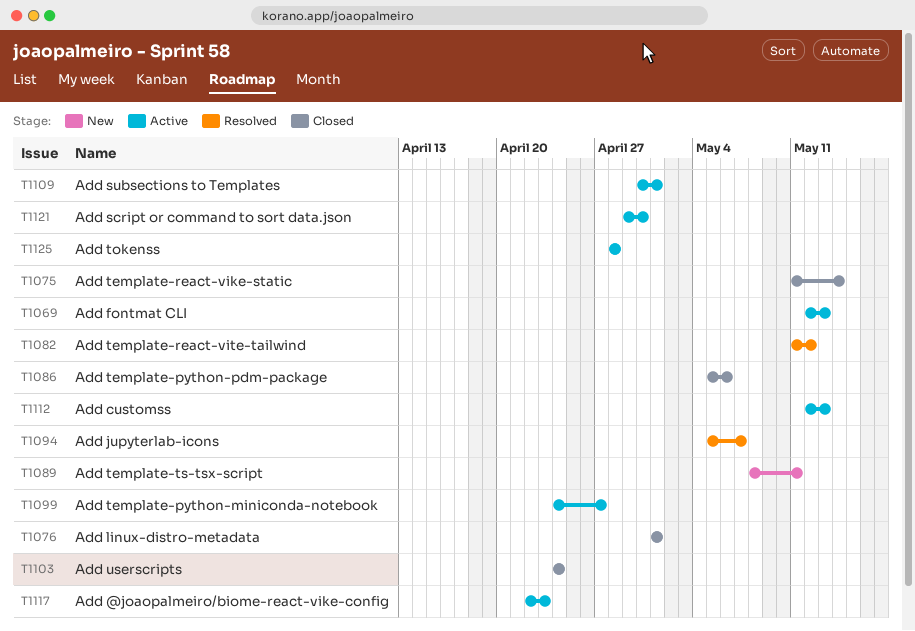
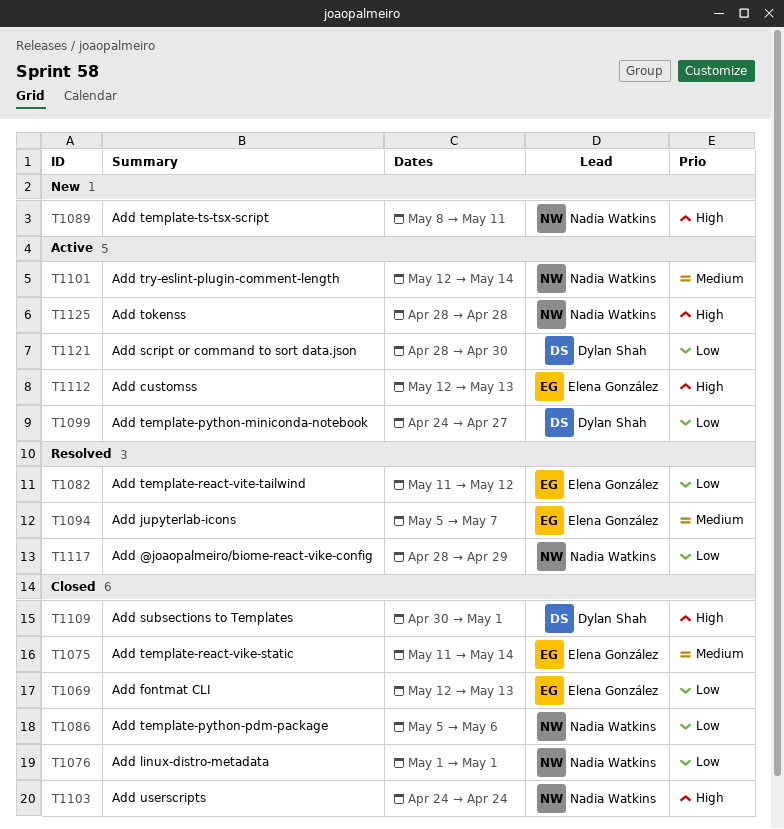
T1069, status: Active -> Closed
T1101: none -> present
T1109, status: Active -> Closed
T1117, status: Active -> Resolved
T1117, start: Apr 22 -> Apr 28
T1117, due: Apr 23 -> Apr 29
T1121, start: Apr 29 -> Apr 28

